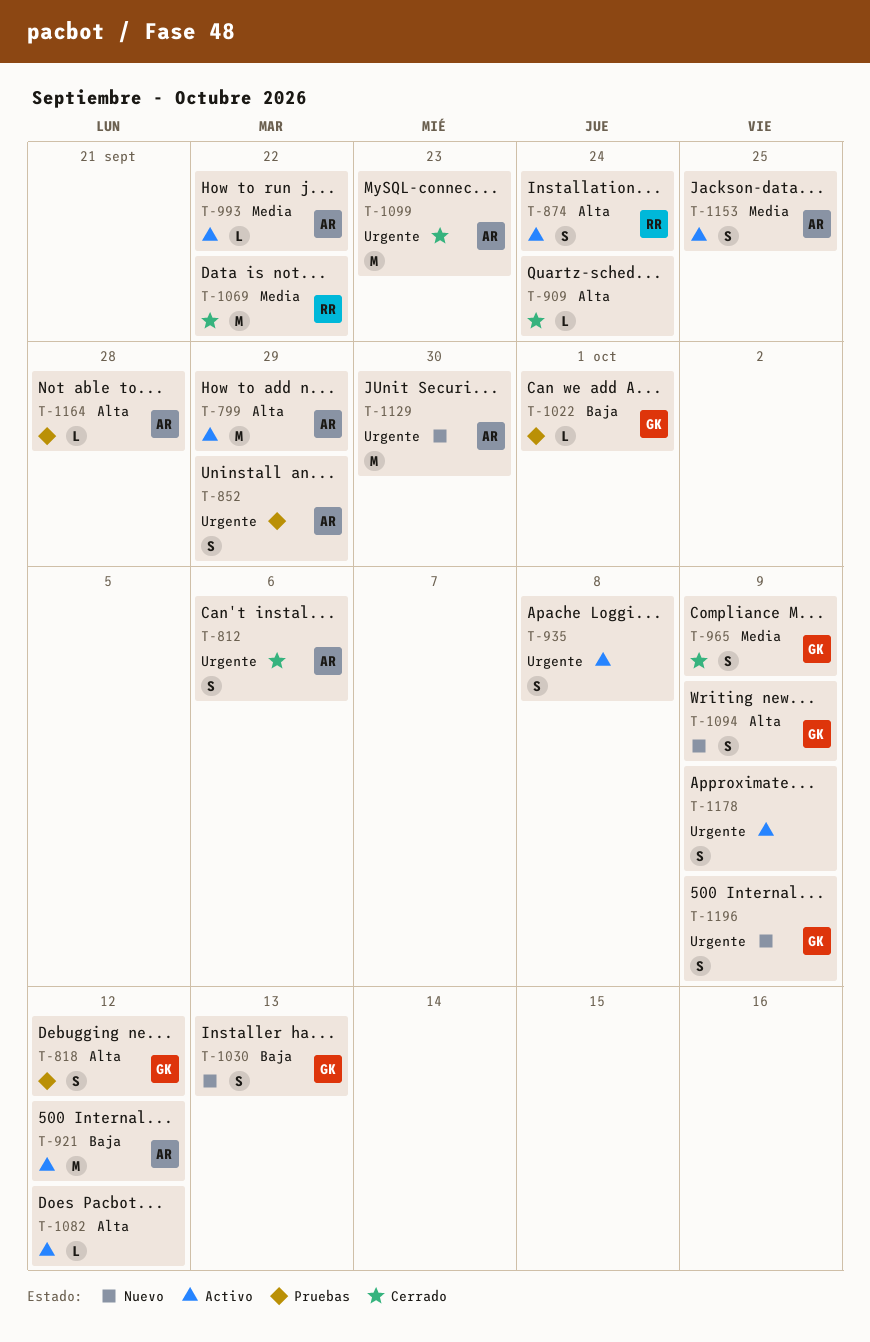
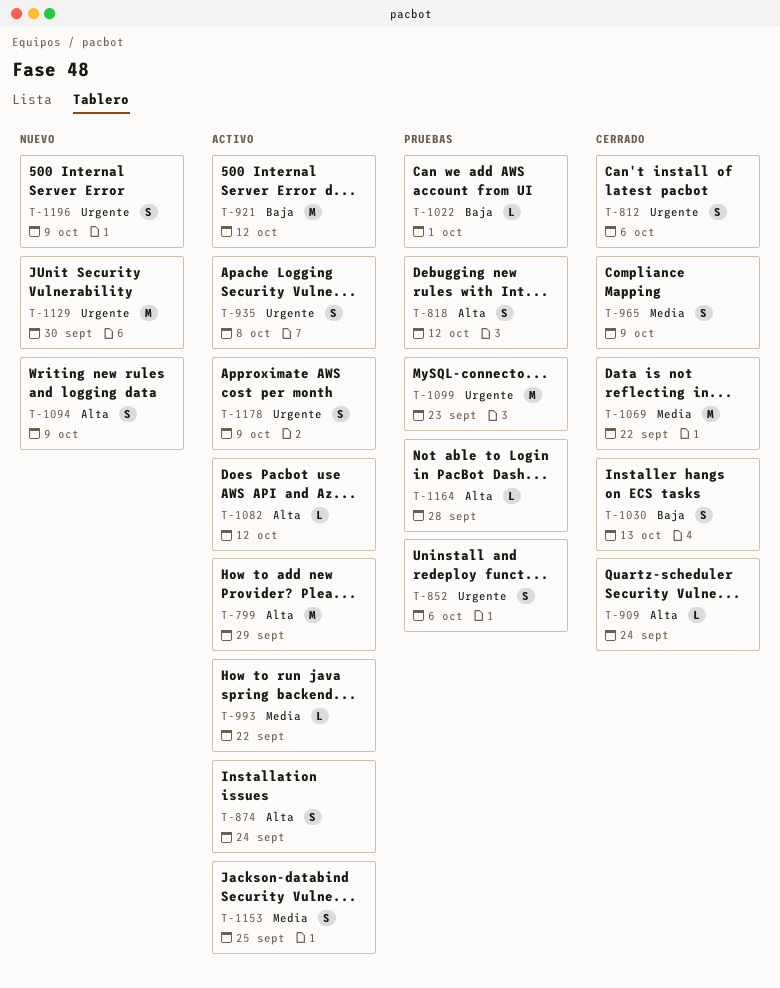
T-852, due: Sep 29 -> Oct 6
T-1030, status: Nuevo -> Cerrado
T-1099, status: Cerrado -> Pruebas

